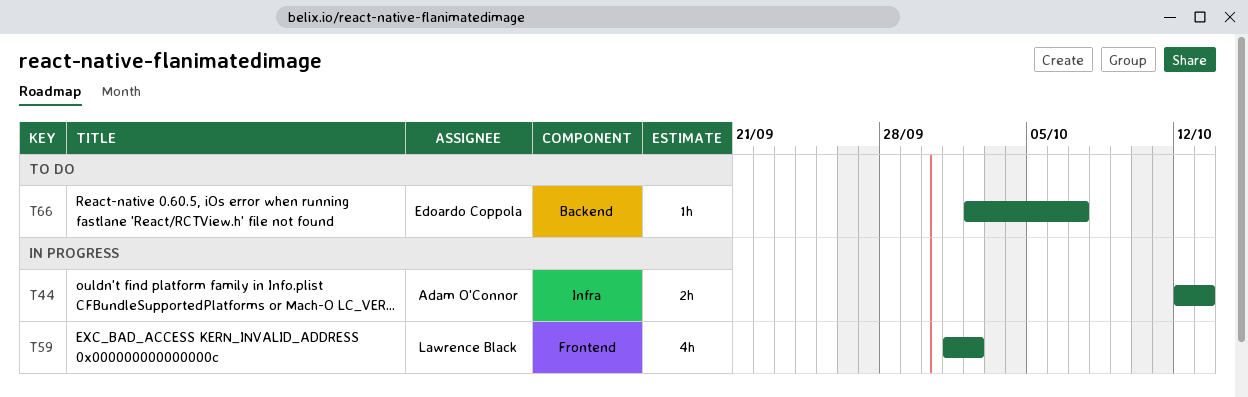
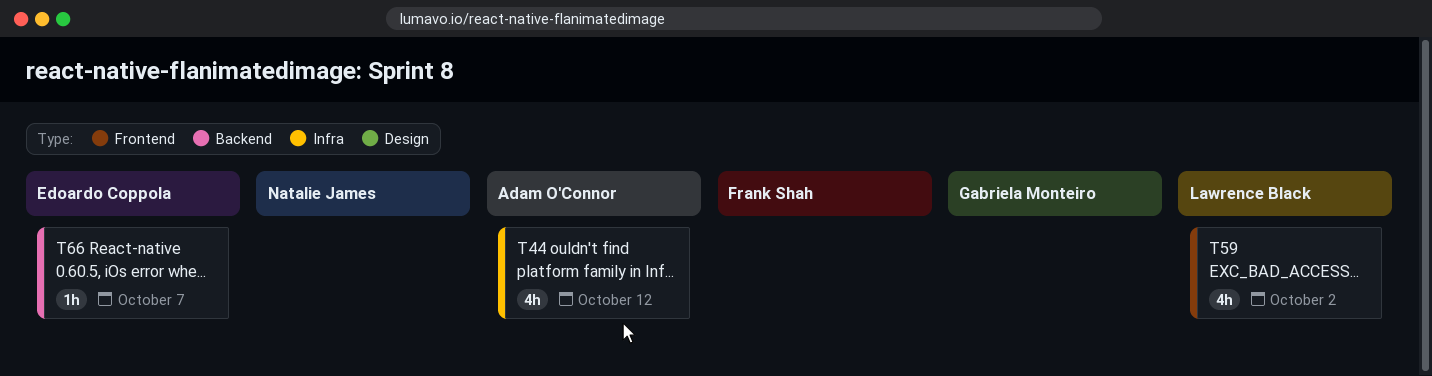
T44, estimate: 2h -> 4h
T44, due: Oct 13 -> Oct 12

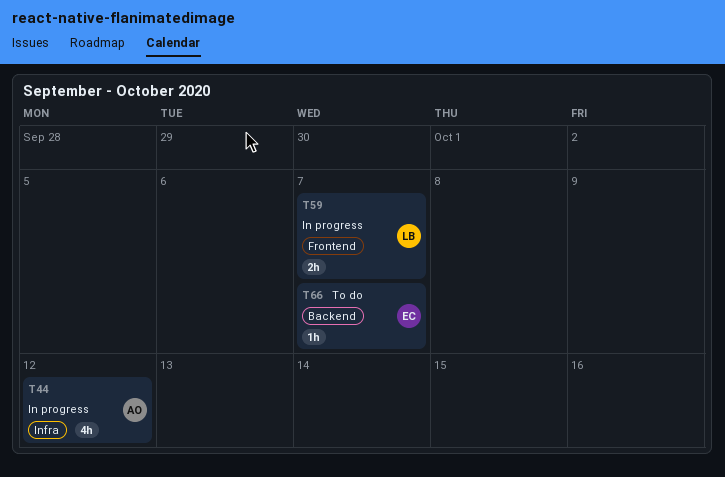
T59, estimate: 4h -> 2h
T59, due: Oct 2 -> Oct 7

